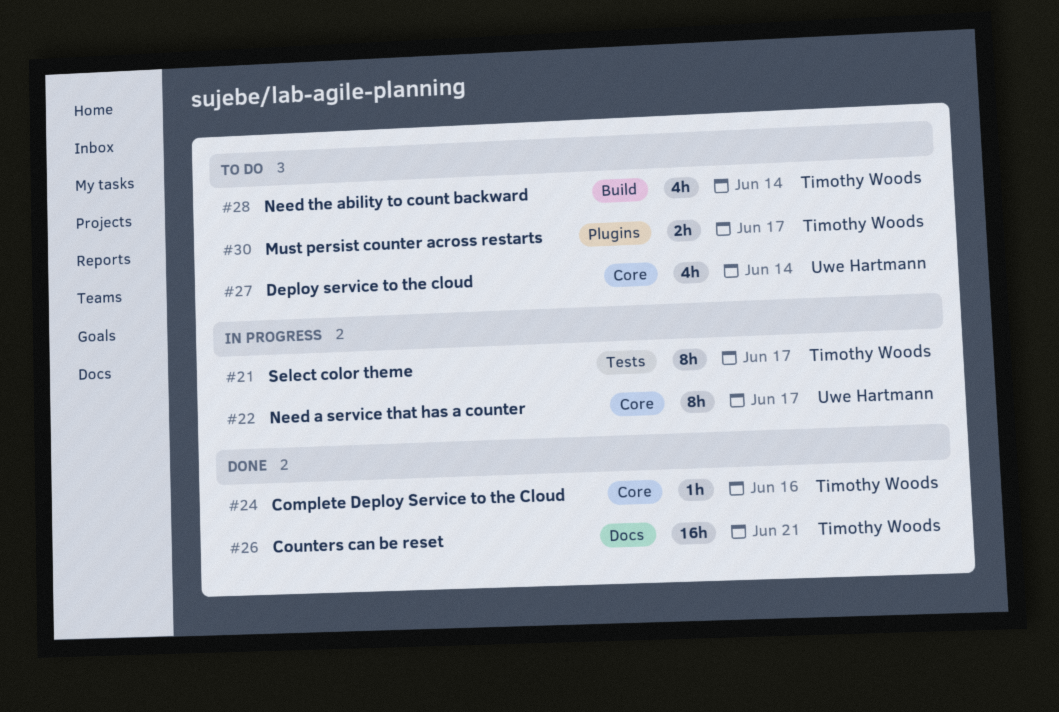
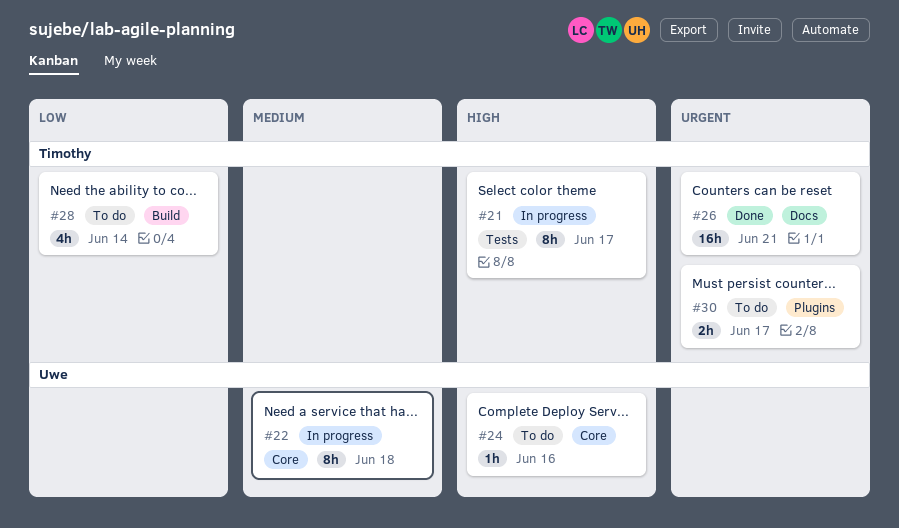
#22, due: Jun 17 -> Jun 18
#24, status: Done -> To do
#24, owner: Timothy Woods -> Uwe Hartmann
#27: present -> none

